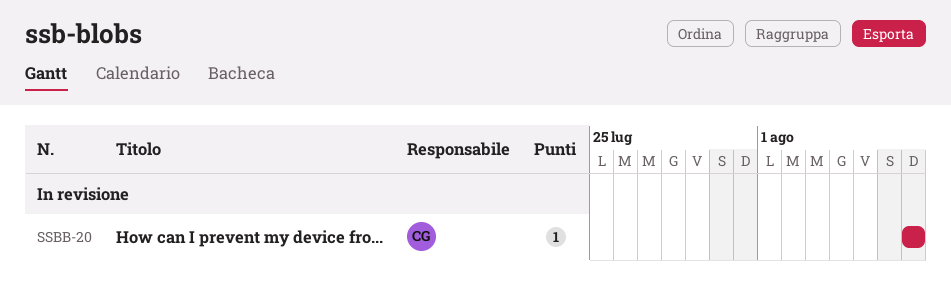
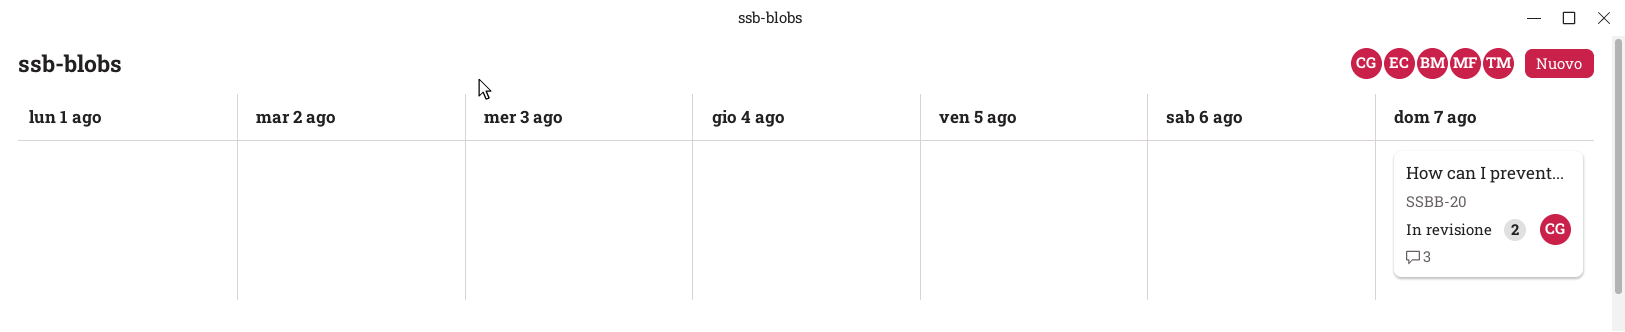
SSBB-20, estimate: 1 -> 2

